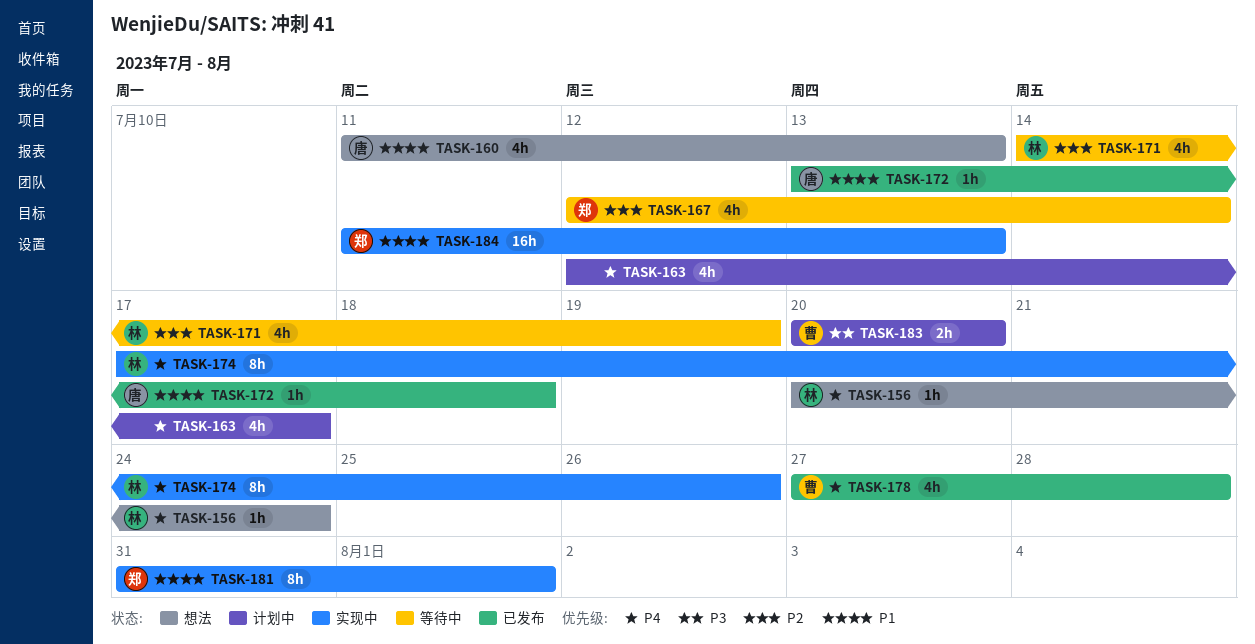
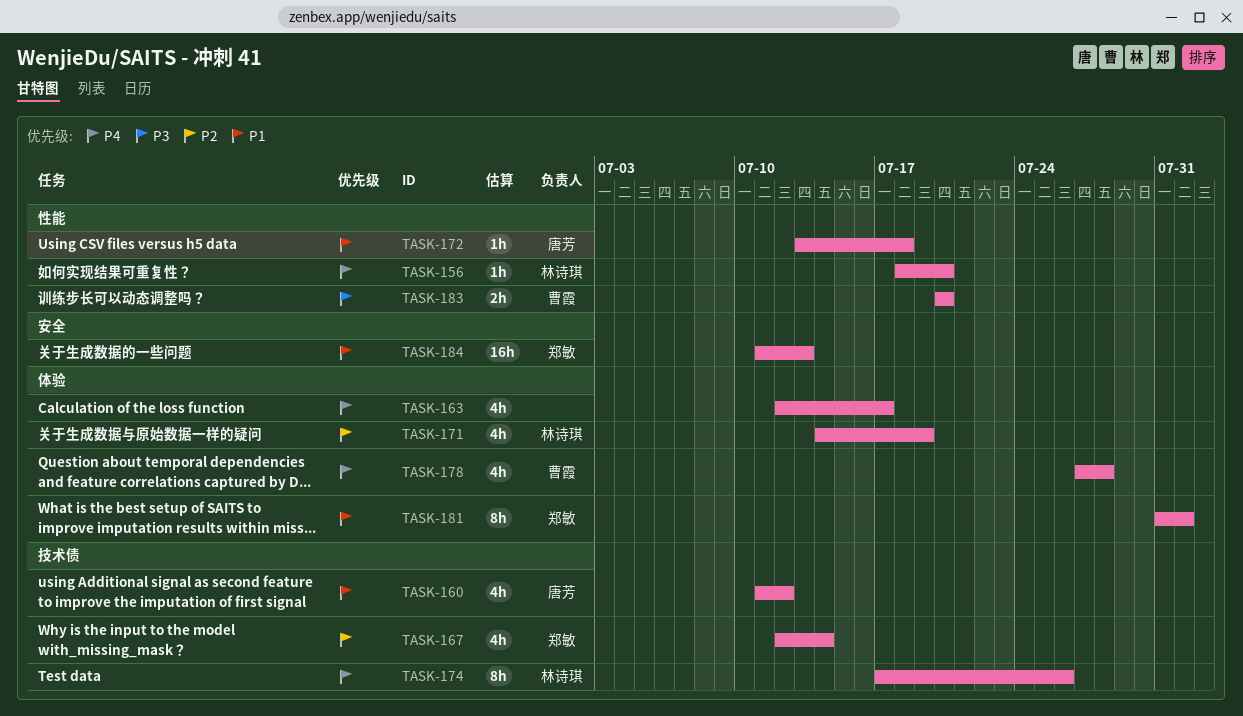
TASK-156, start: Jul 20 -> Jul 18
TASK-156, due: Jul 24 -> Jul 20
TASK-160, due: Jul 13 -> Jul 12

